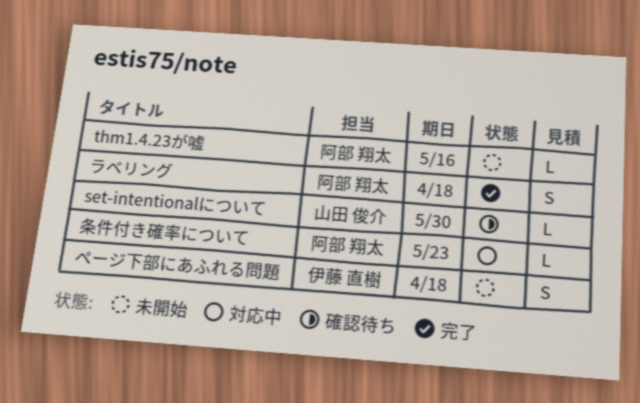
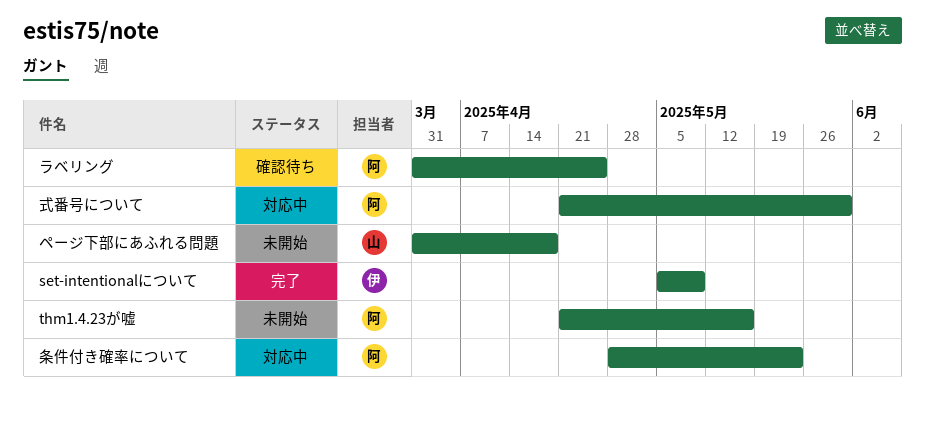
set-intentionalについて, status: 確認待ち -> 完了
set-intentionalについて, owner: 山田 俊介 -> 伊藤 直樹
set-intentionalについて, due: May 30 -> May 9
ページ下部にあふれる問題, owner: 伊藤 直樹 -> 山田 俊介
ラベリング, status: 完了 -> 確認待ち
ラベリング, due: Apr 18 -> Apr 25
式番号について: none -> present

